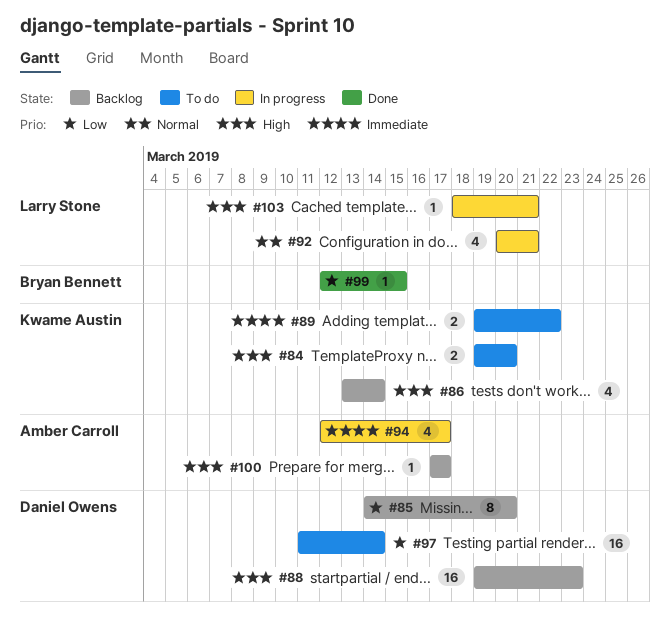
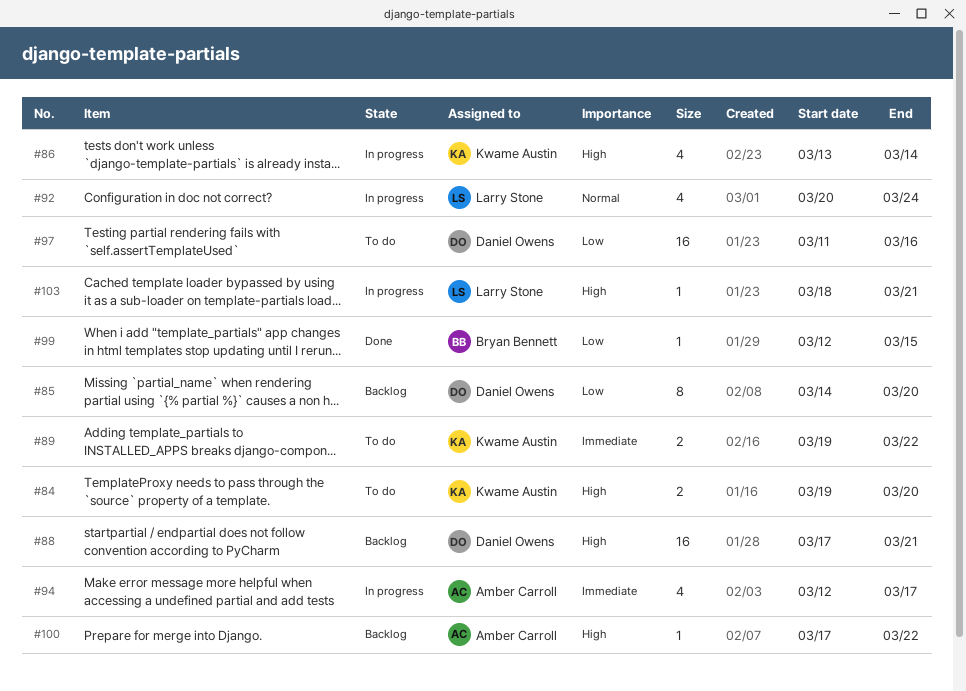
#86, status: Backlog -> In progress
#88, start: Mar 19 -> Mar 17
#88, due: Mar 23 -> Mar 21
#92, due: Mar 21 -> Mar 24
#97, due: Mar 14 -> Mar 16
#100, due: Mar 17 -> Mar 22

